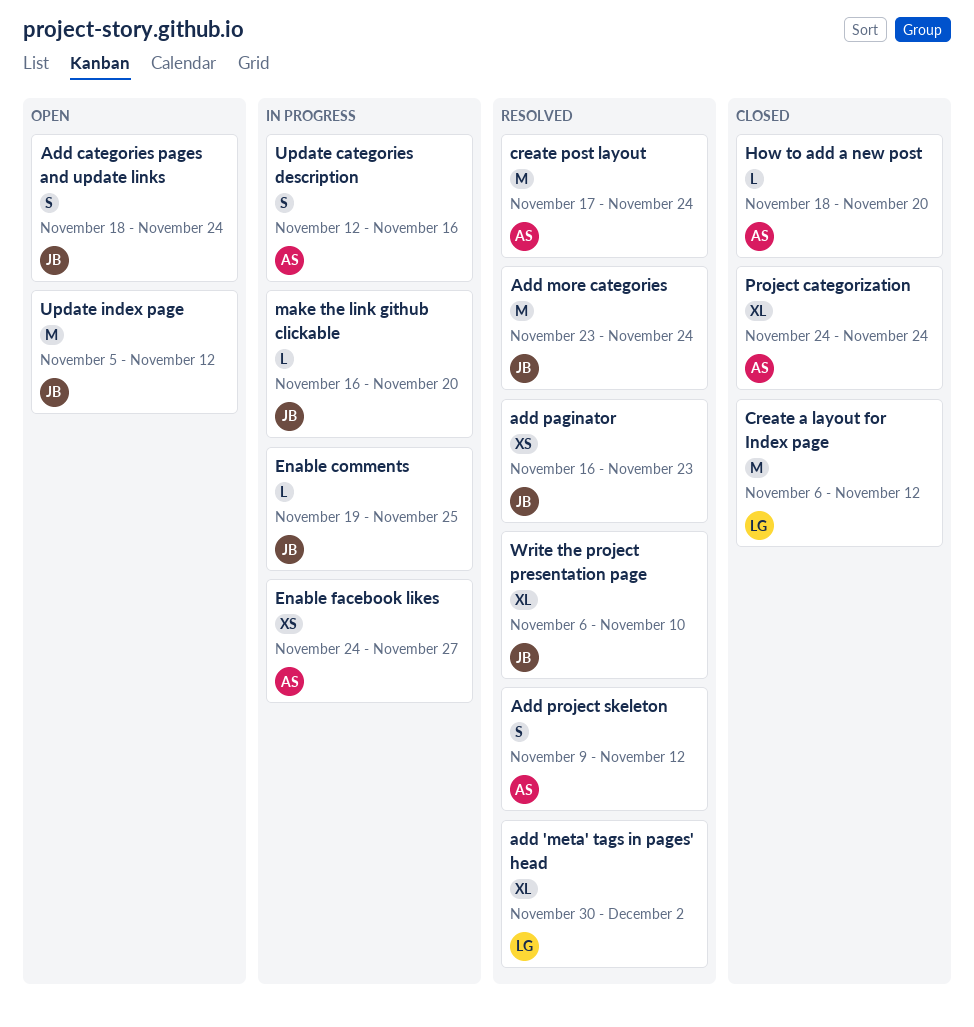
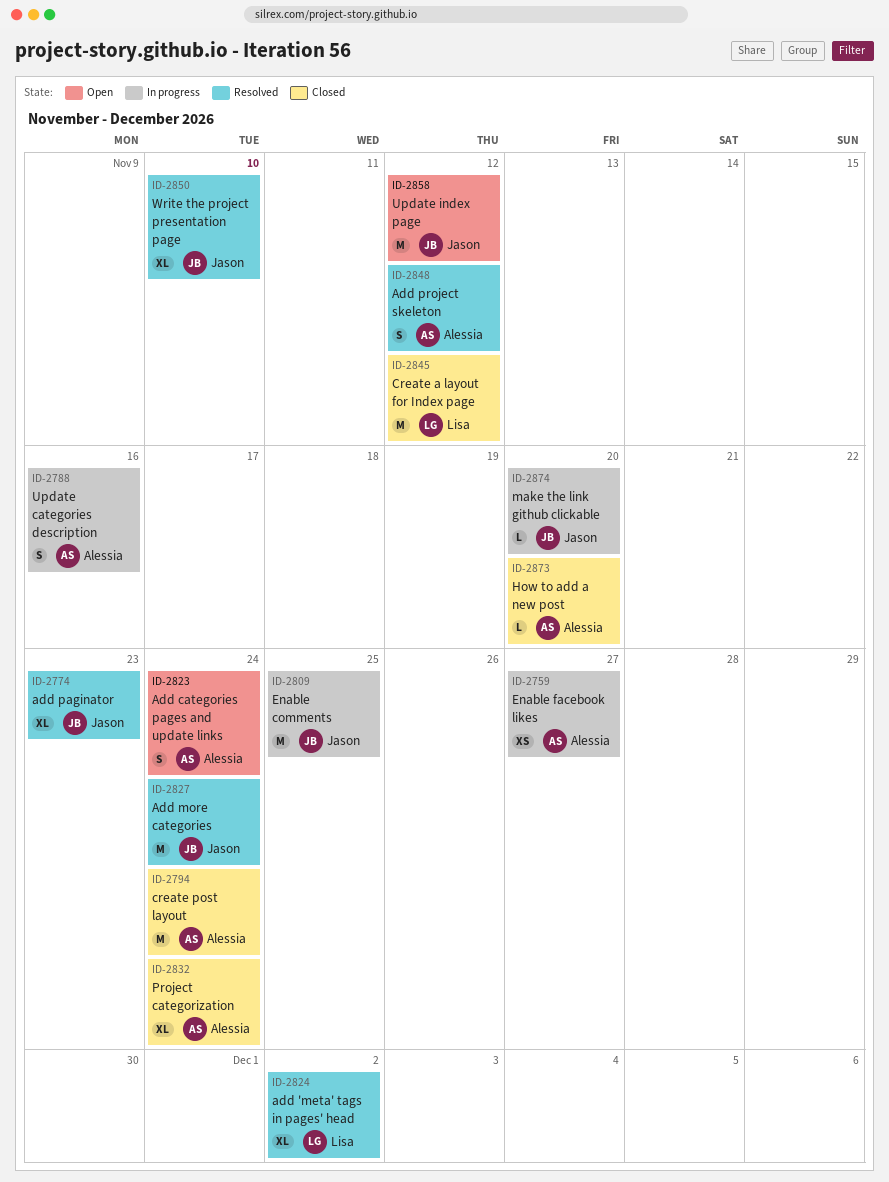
Add categories pages and update links, owner: Jason -> Alessia
add paginator, estimate: XS -> XL
create post layout, status: Resolved -> Closed
Enable comments, estimate: L -> M

